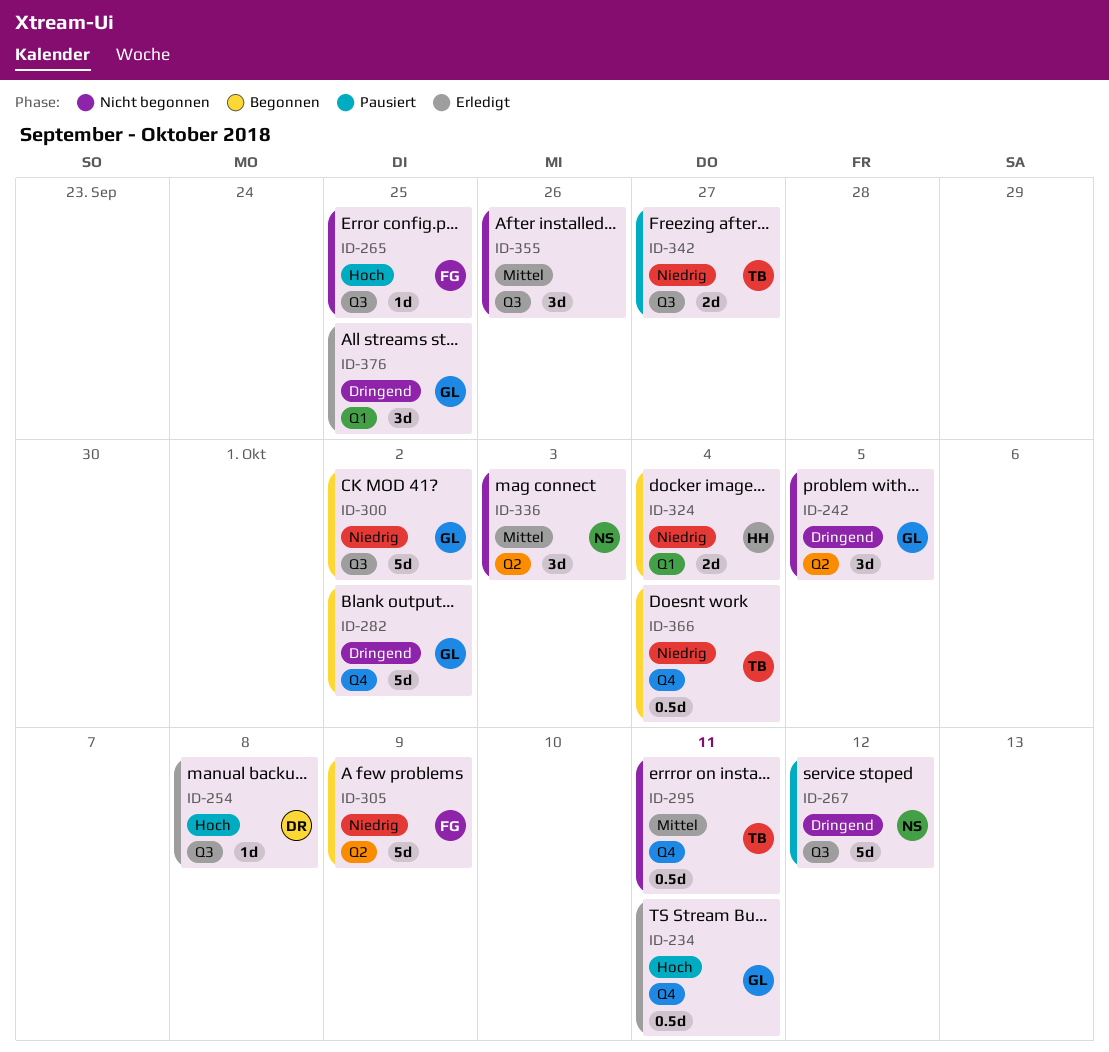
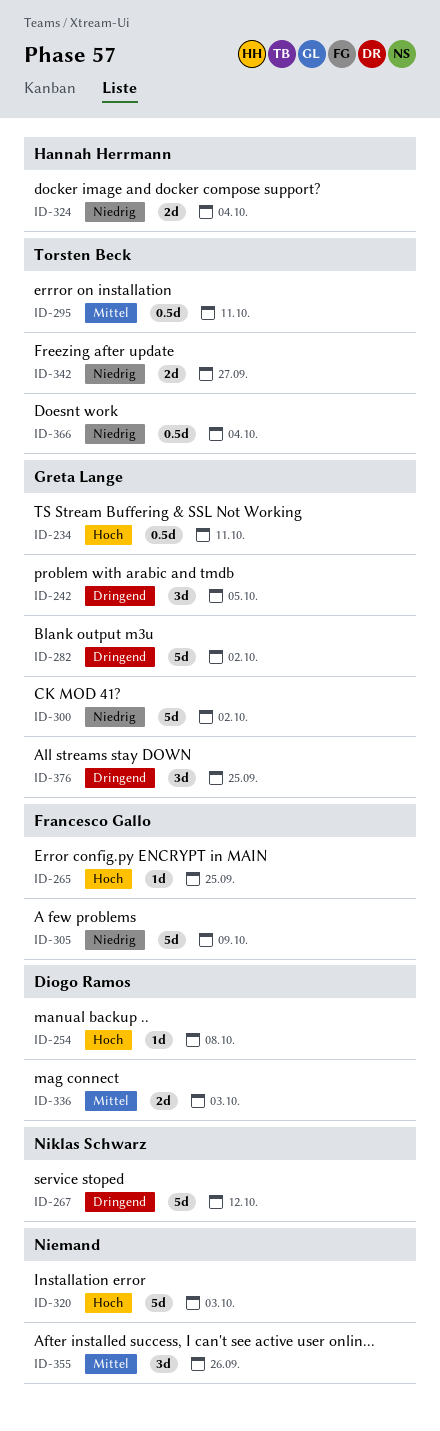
ID-320: none -> present
ID-336, owner: Niklas Schwarz -> Diogo Ramos
ID-336, estimate: 3d -> 2d

